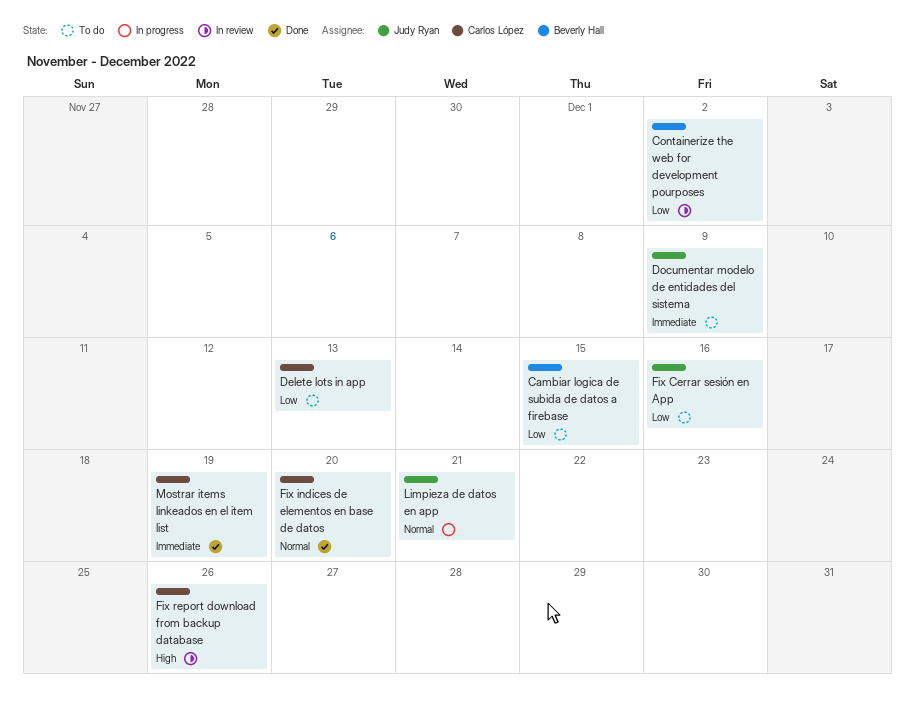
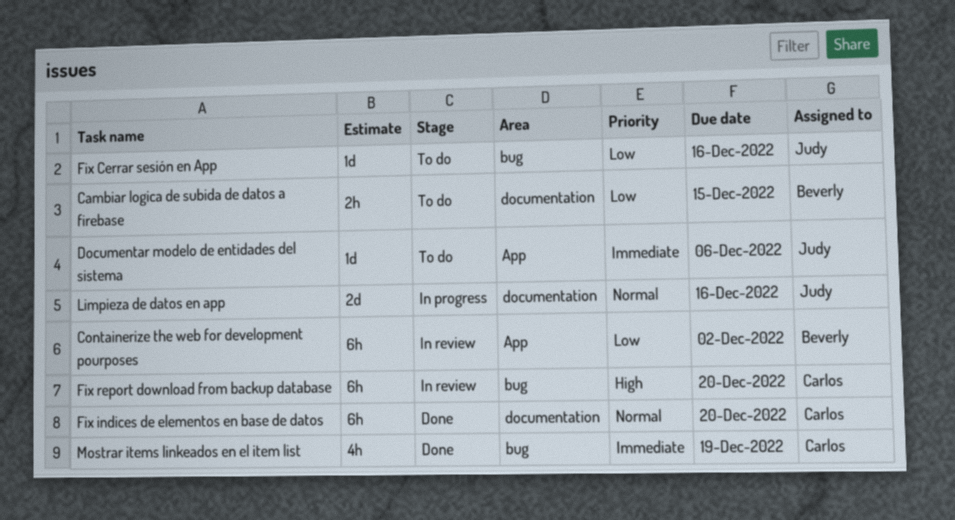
Delete lots in app: present -> none
Documentar modelo de entidades del sistema, due: Dec 9 -> Dec 6
Fix report download from backup database, due: Dec 26 -> Dec 20
Limpieza de datos en app, due: Dec 21 -> Dec 16

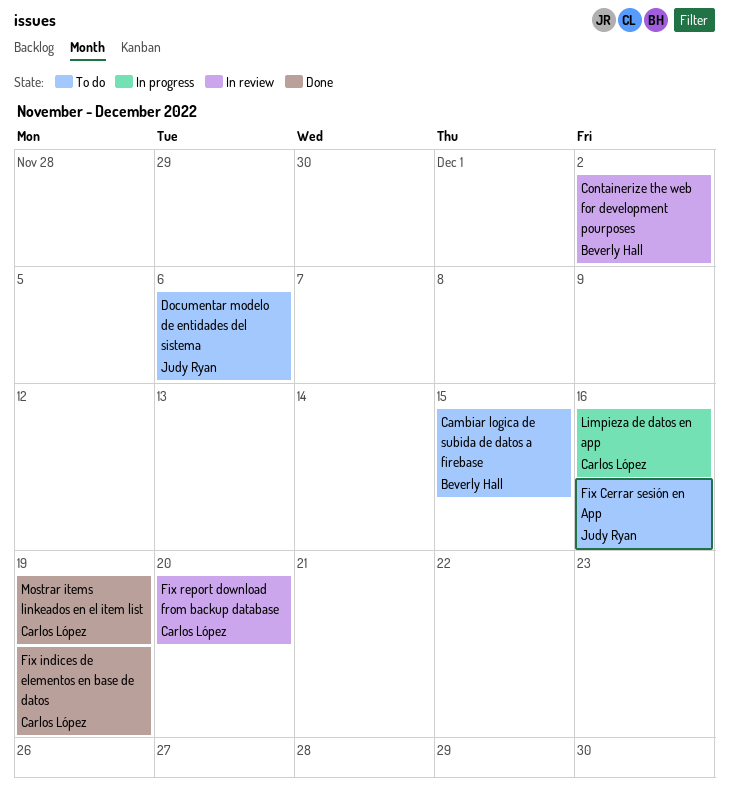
Fix indices de elementos en base de datos, due: Dec 20 -> Dec 19
Limpieza de datos en app, owner: Judy Ryan -> Carlos López

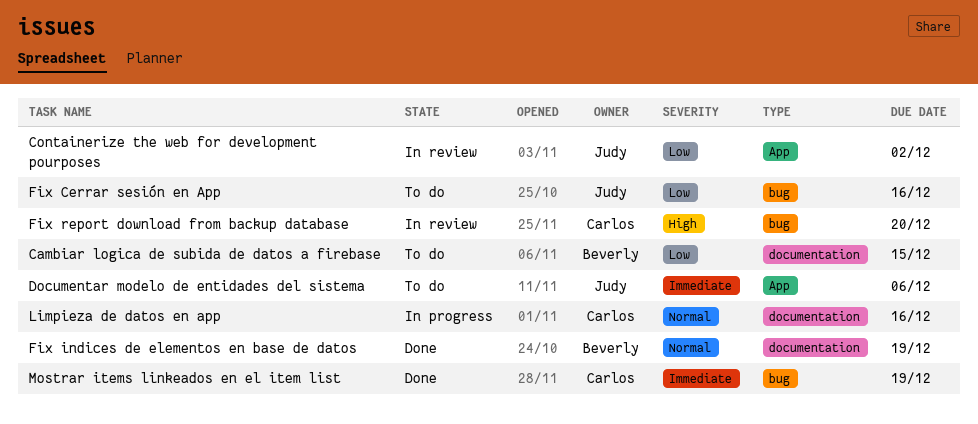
Containerize the web for development pourposes, owner: Beverly Hall -> Judy Ryan
Fix indices de elementos en base de datos, owner: Carlos López -> Beverly Hall

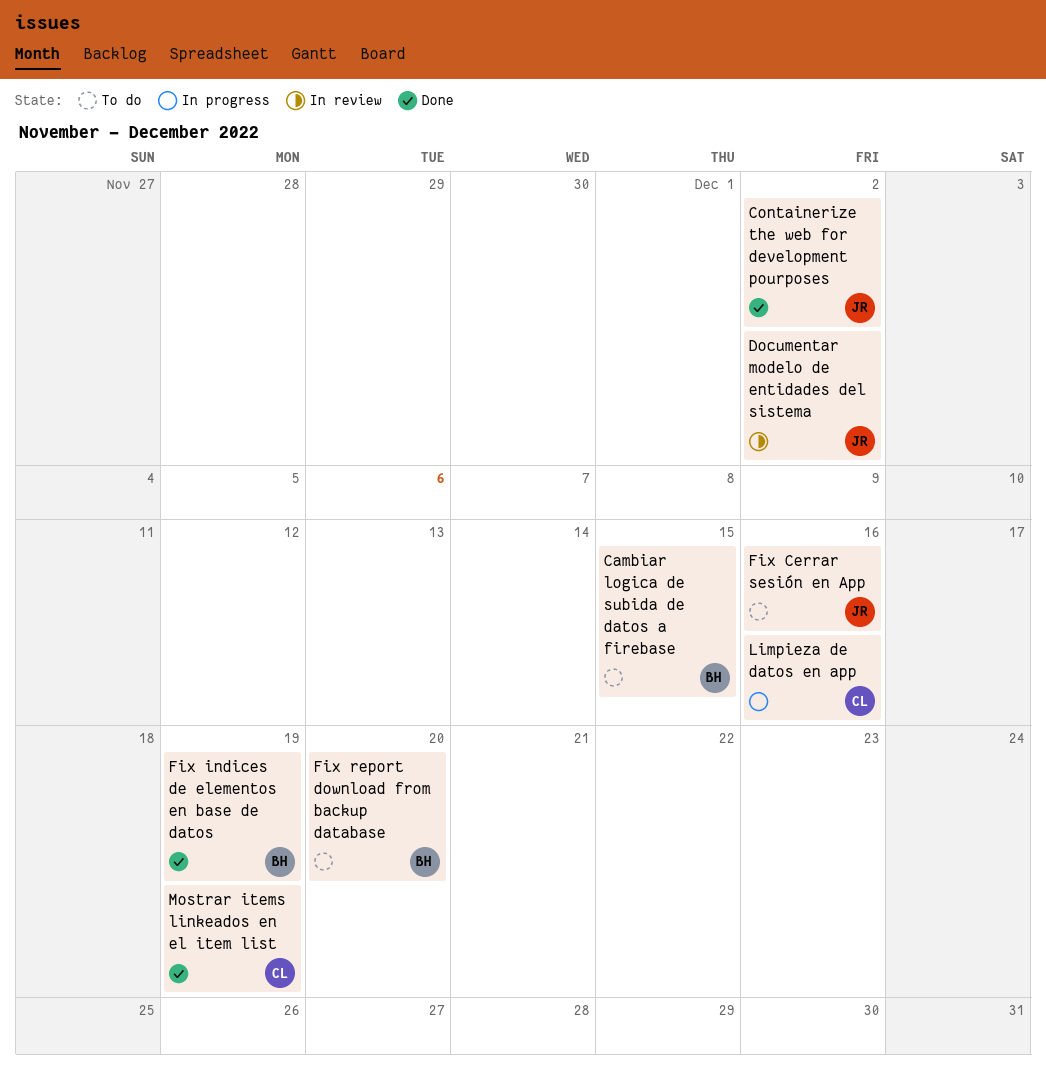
Containerize the web for development pourposes, status: In review -> Done
Documentar modelo de entidades del sistema, status: To do -> In review
Documentar modelo de entidades del sistema, due: Dec 6 -> Dec 2
Fix report download from backup database, status: In review -> To do
Fix report download from backup database, owner: Carlos -> Beverly

